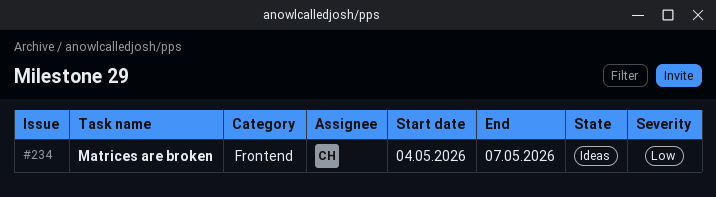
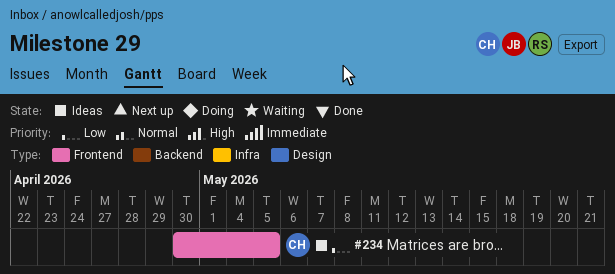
#234, start: May 4 -> Apr 30
#234, due: May 7 -> May 5

